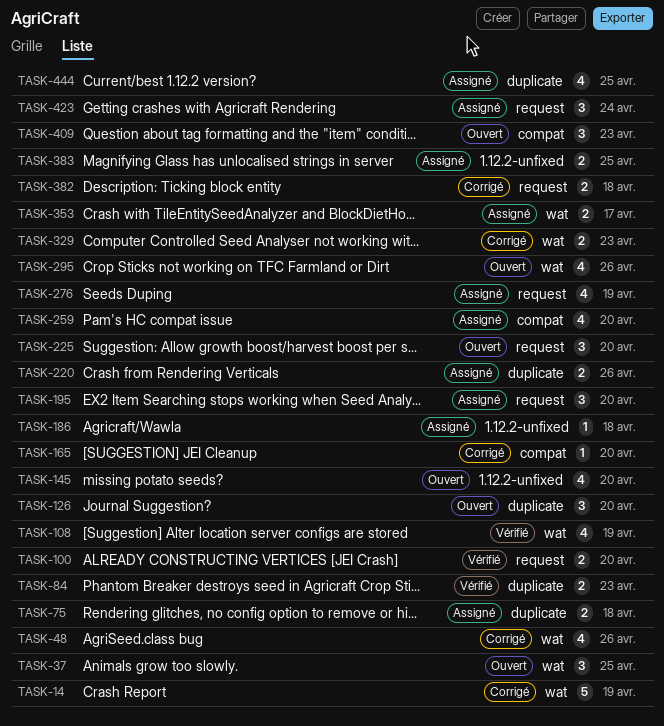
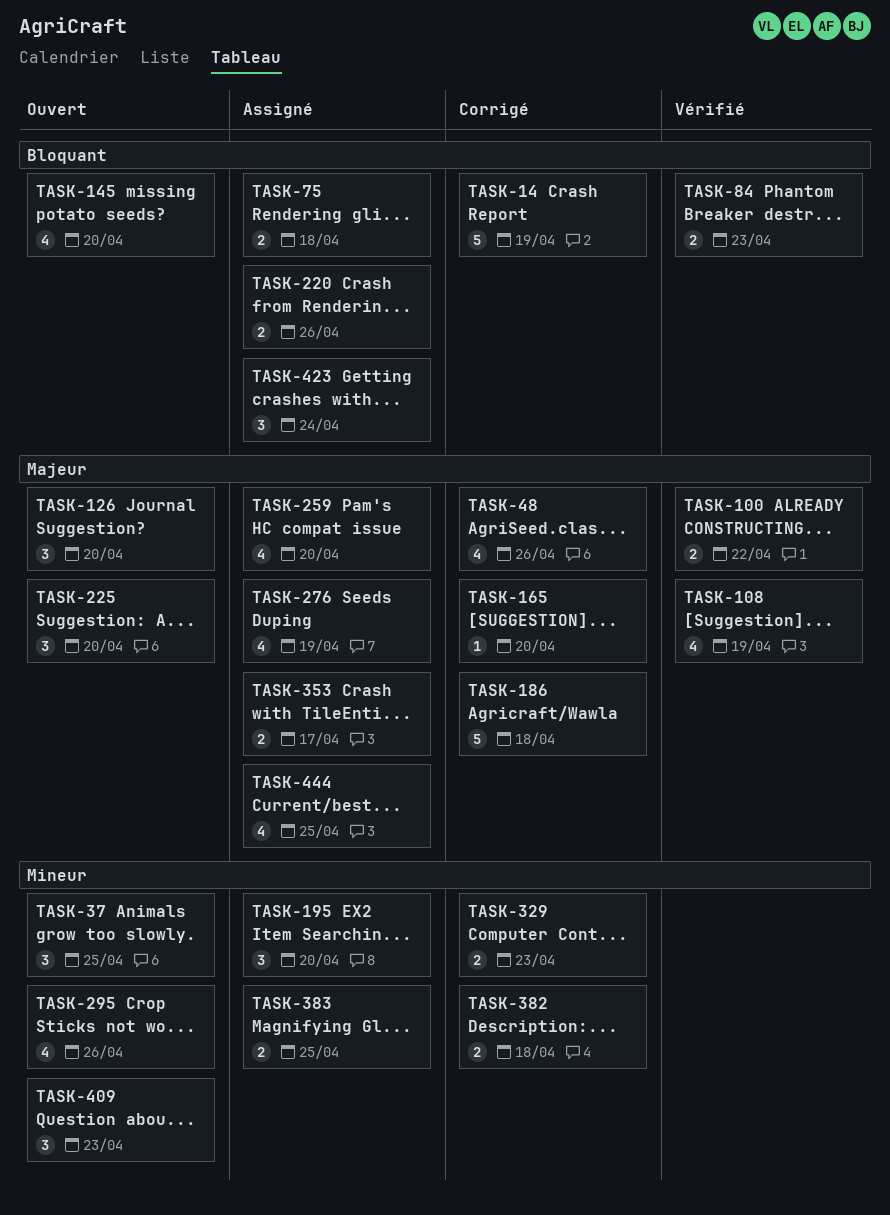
TASK-100, due: Apr 20 -> Apr 22
TASK-186, status: Assigné -> Corrigé
TASK-186, estimate: 1 -> 5

